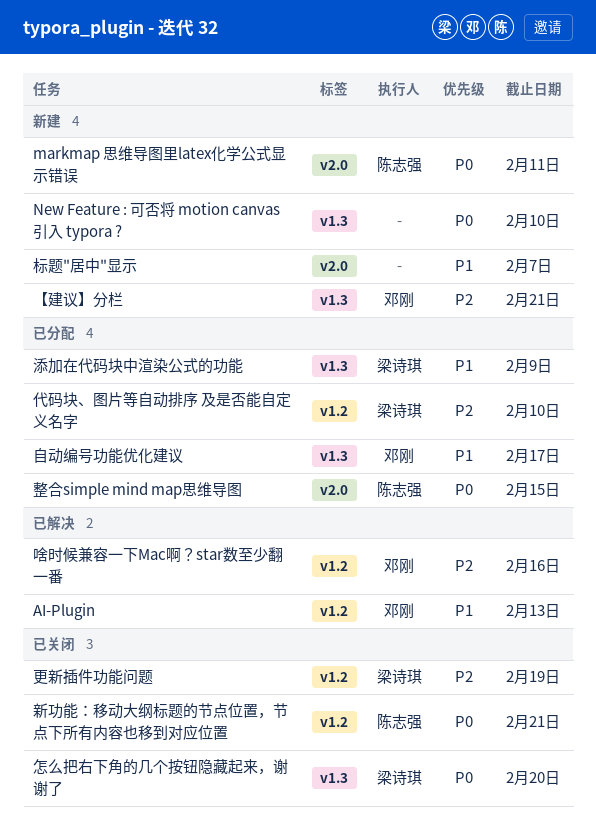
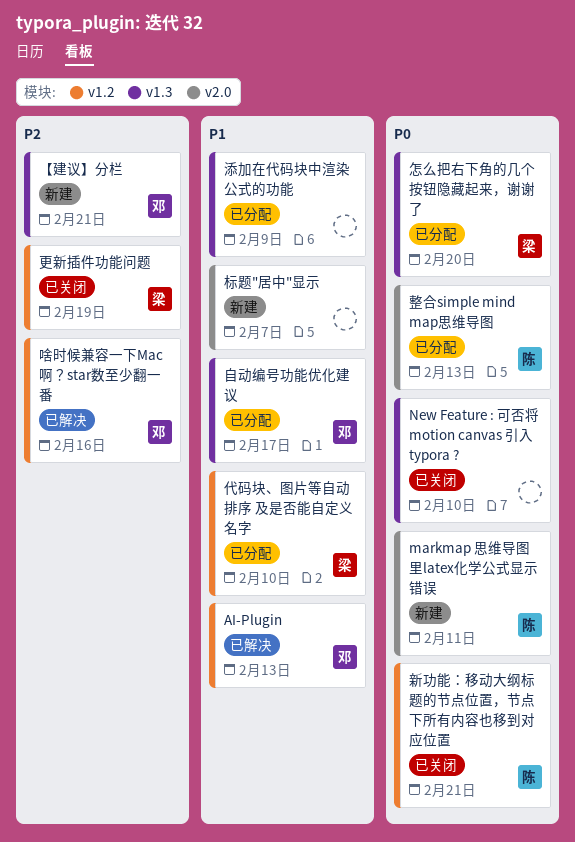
New Feature : 可否将 motion canvas 引入 typora ?, status: 新建 -> 已关闭
代码块、图片等自动排序 及是否能自定义名字, priority: P2 -> P1
怎么把右下角的几个按钮隐藏起来，谢谢了, status: 已关闭 -> 已分配
整合simple mind map思维导图, due: Feb 15 -> Feb 13
添加在代码块中渲染公式的功能, owner: 梁诗琪 -> none

